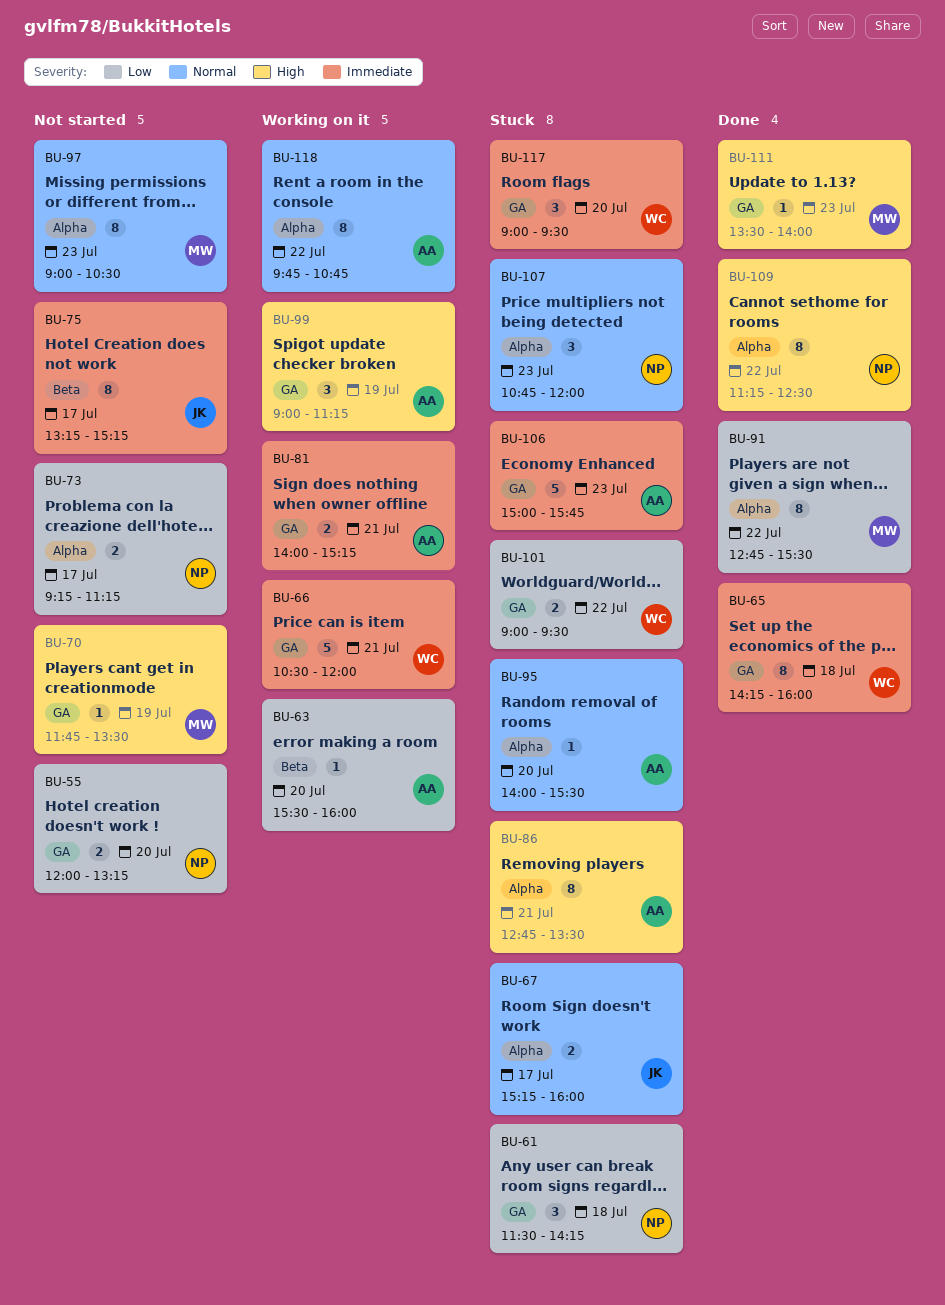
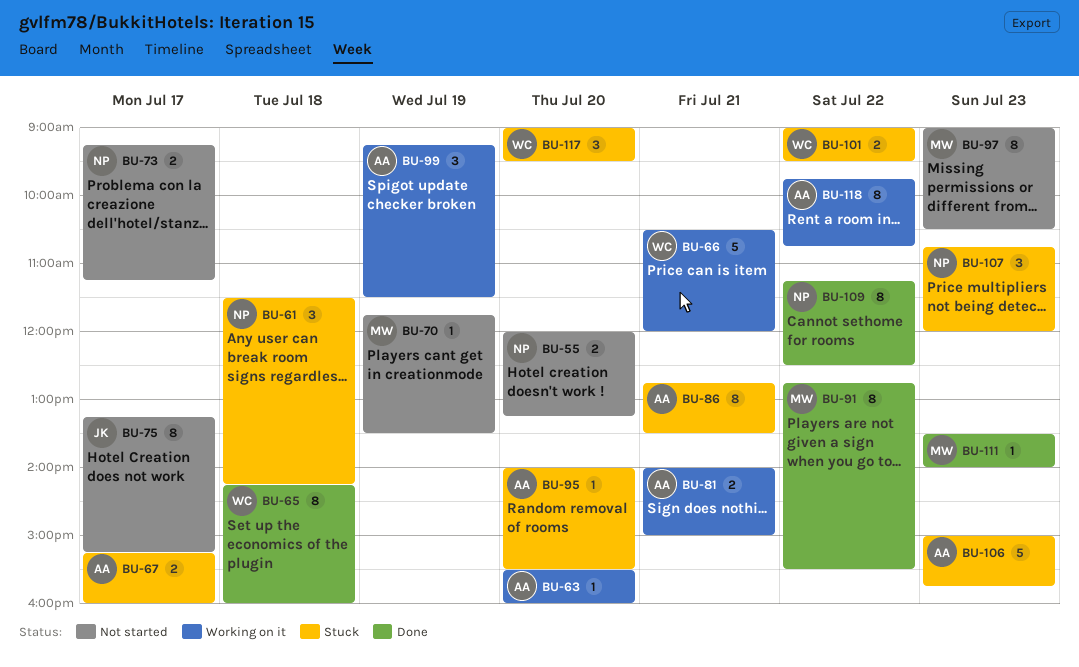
BU-67, owner: JK -> AA
BU-81, ends: 15:15 -> 15:00
BU-99, begins: 09:00 -> 09:15
BU-99, ends: 11:15 -> 11:30

